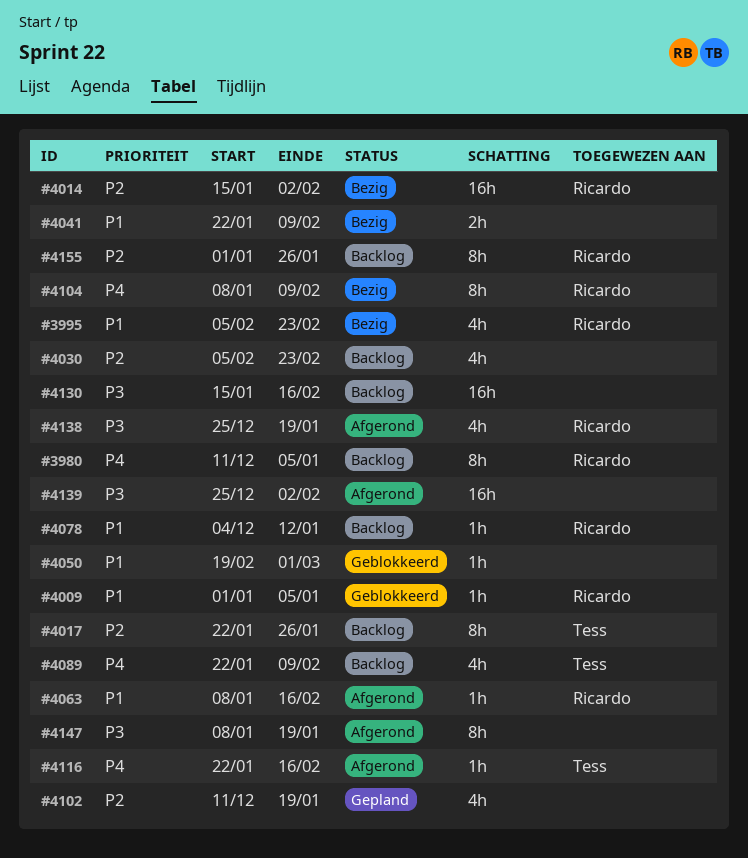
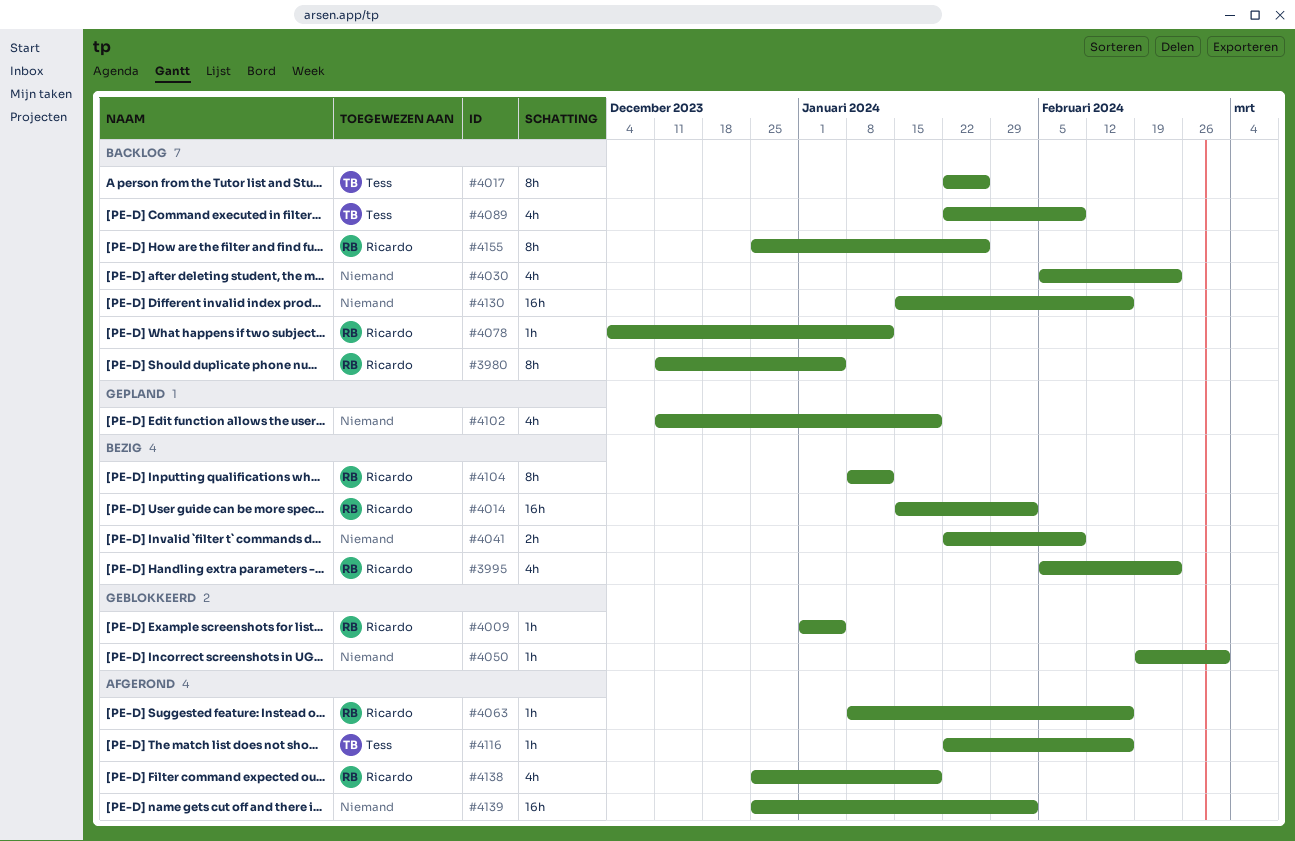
#4104, due: Feb 9 -> Jan 12
#4147: present -> none
#4155, start: Jan 1 -> Dec 25

